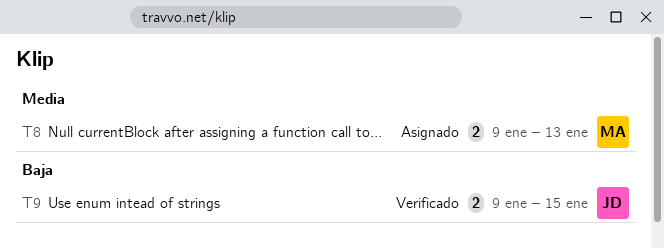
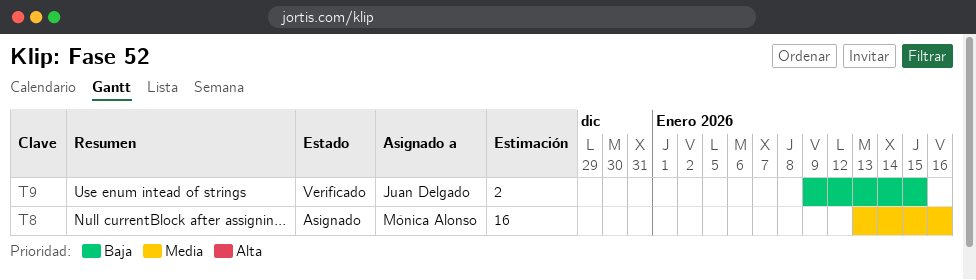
T8, estimate: 2 -> 16
T8, start: Jan 9 -> Jan 13
T8, due: Jan 13 -> Jan 16

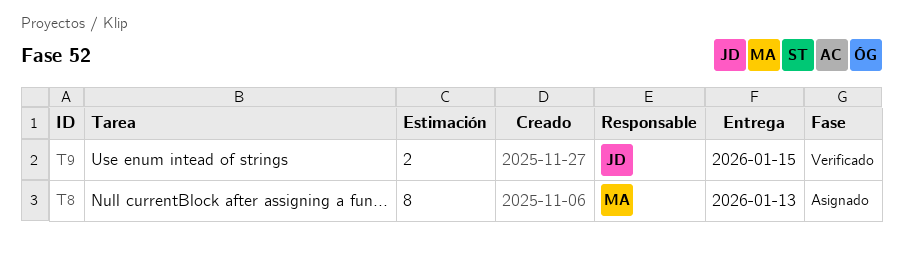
T8, estimate: 16 -> 8
T8, due: Jan 16 -> Jan 13

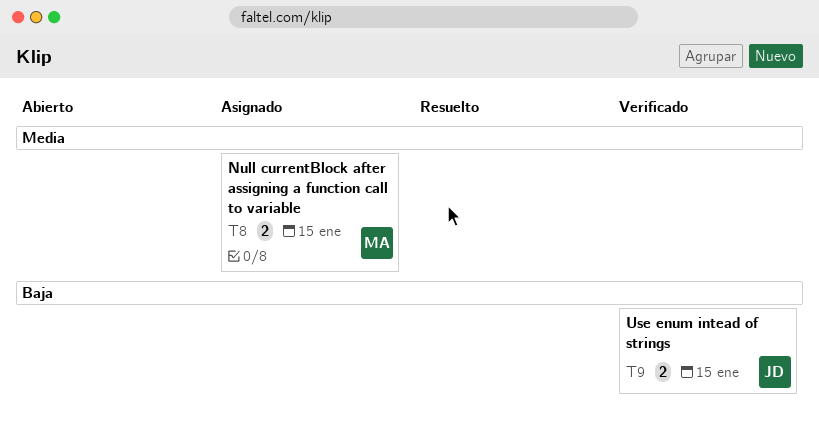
T8, estimate: 8 -> 2
T8, due: Jan 13 -> Jan 15

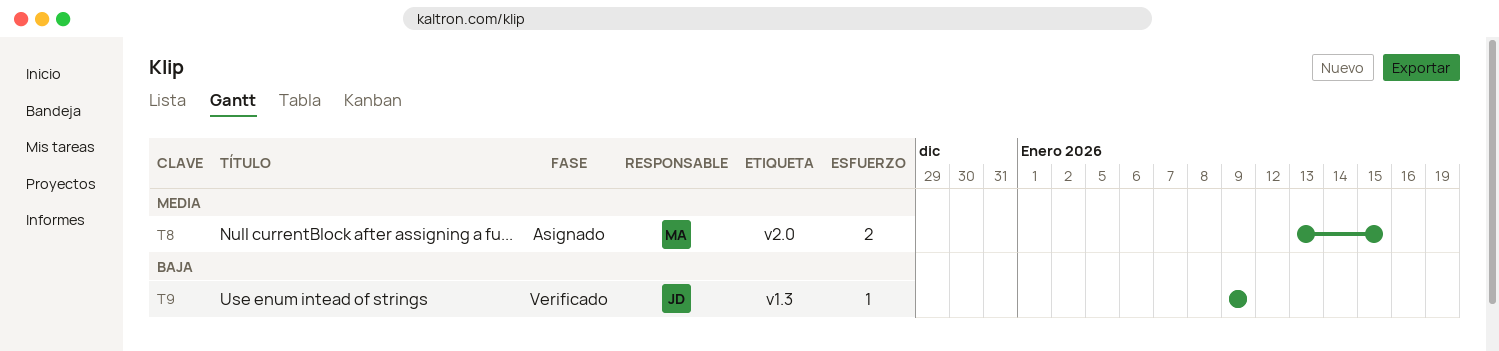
T9, estimate: 2 -> 1
T9, due: Jan 15 -> Jan 9

